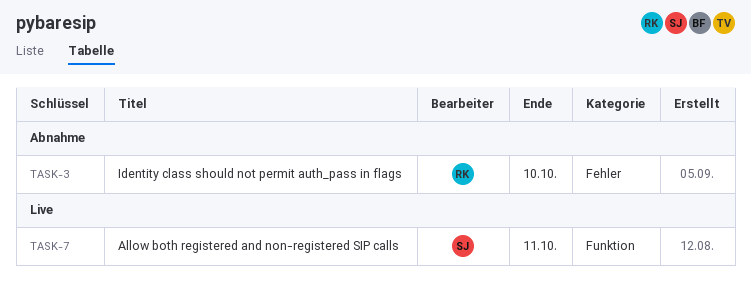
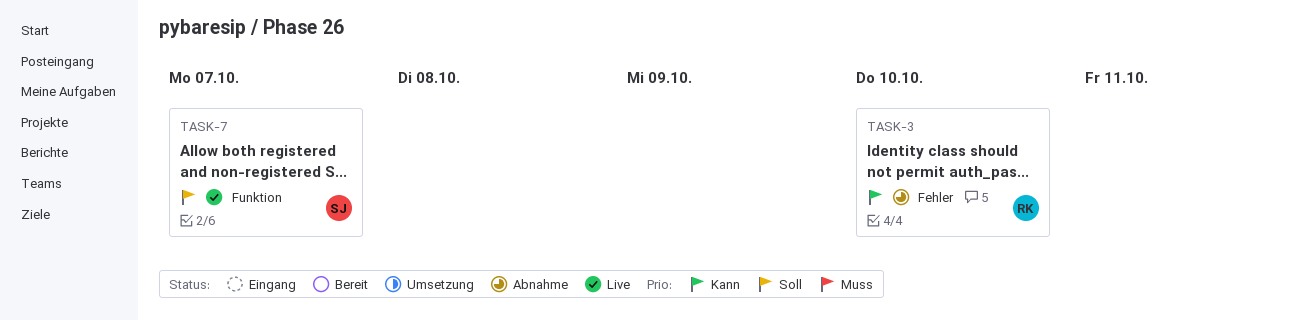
TASK-7, due: Oct 11 -> Oct 7

